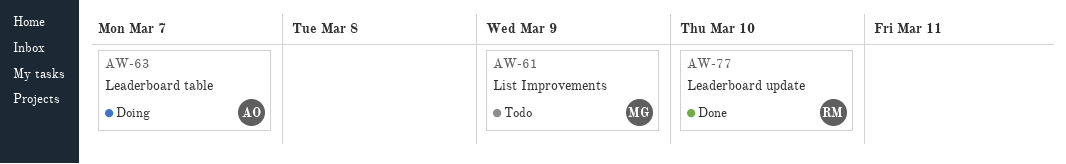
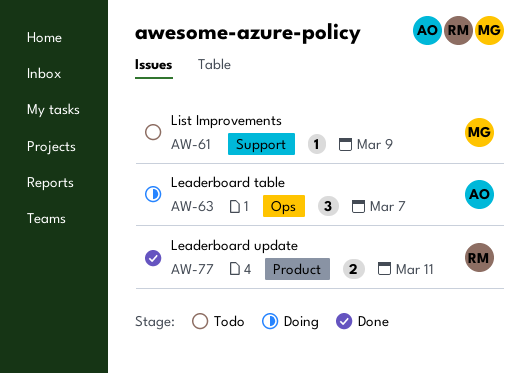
AW-77, due: Mar 10 -> Mar 11

